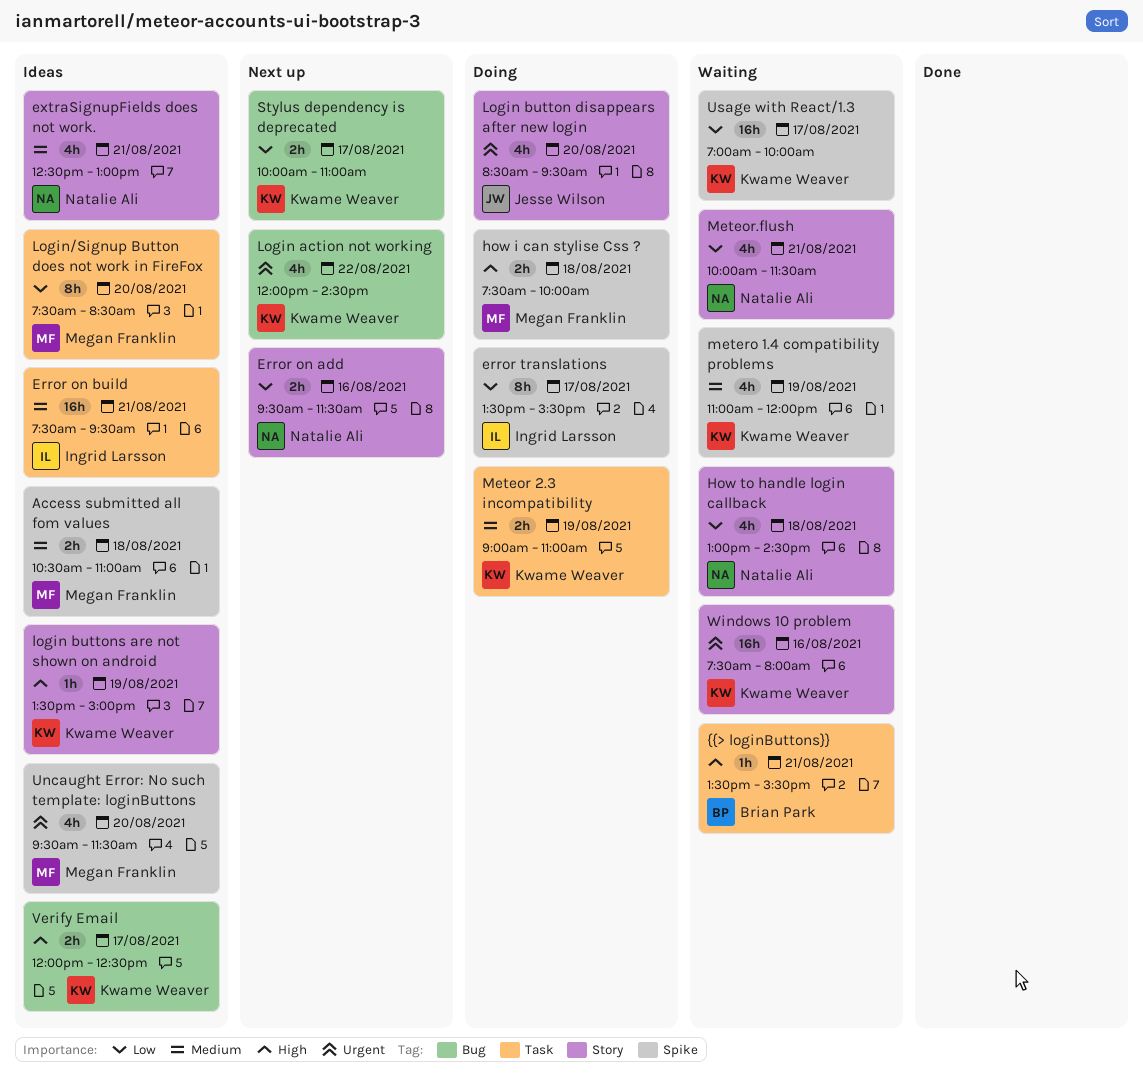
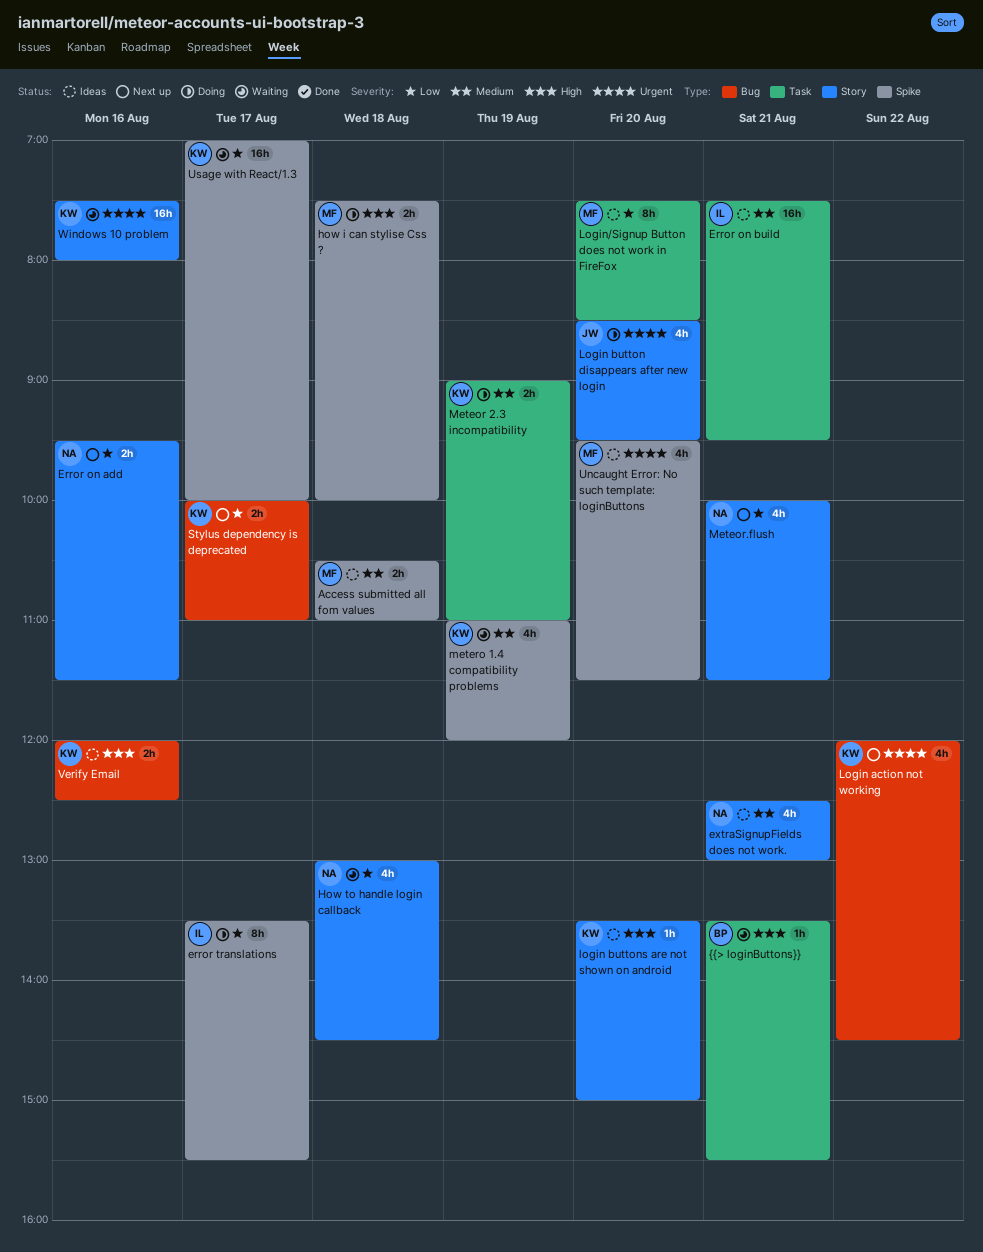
login buttons are not shown on android, day: Aug 19 -> Aug 20
Meteor.flush, status: Waiting -> Next up
Verify Email, day: Aug 17 -> Aug 16

